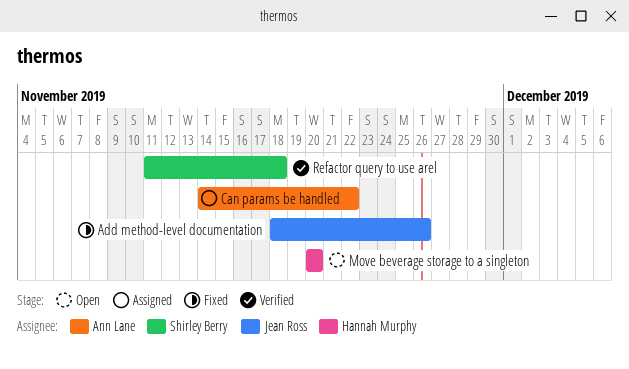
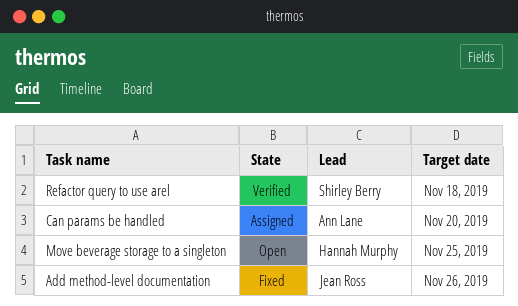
Can params be handled, due: Nov 22 -> Nov 20
Move beverage storage to a singleton, due: Nov 20 -> Nov 25

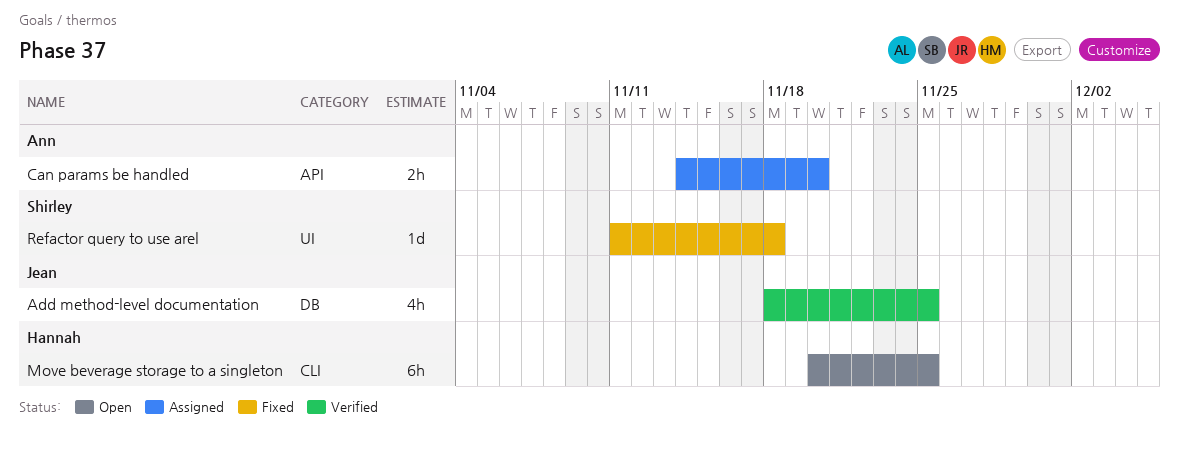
Add method-level documentation, status: Fixed -> Verified
Add method-level documentation, due: Nov 26 -> Nov 25
Refactor query to use arel, status: Verified -> Fixed

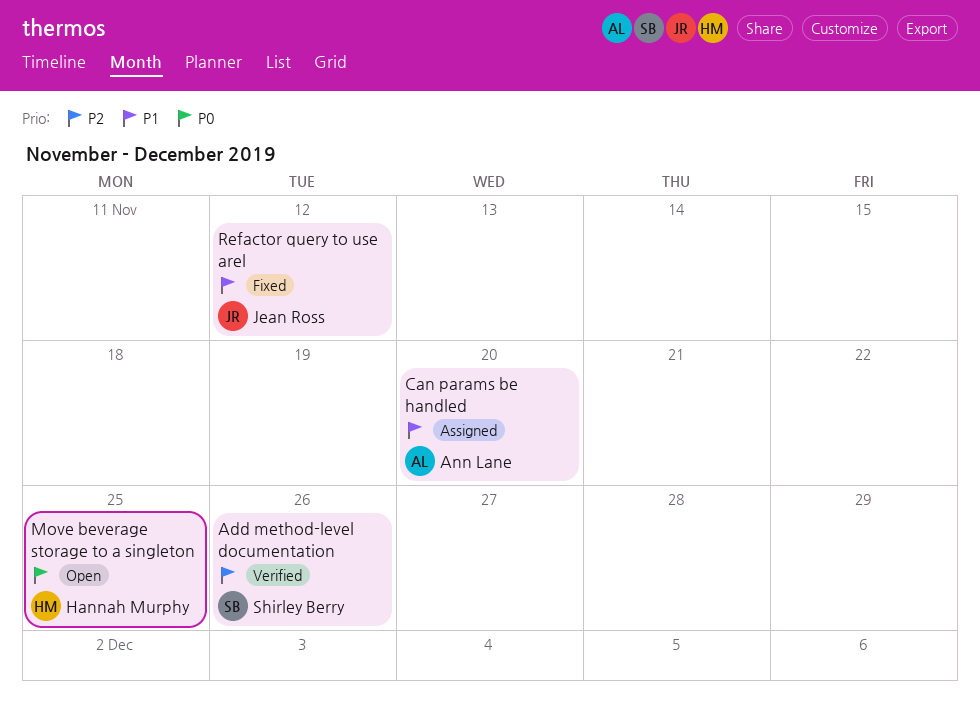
Add method-level documentation, owner: Jean Ross -> Shirley Berry
Add method-level documentation, due: Nov 25 -> Nov 26
Refactor query to use arel, owner: Shirley Berry -> Jean Ross
Refactor query to use arel, due: Nov 18 -> Nov 12

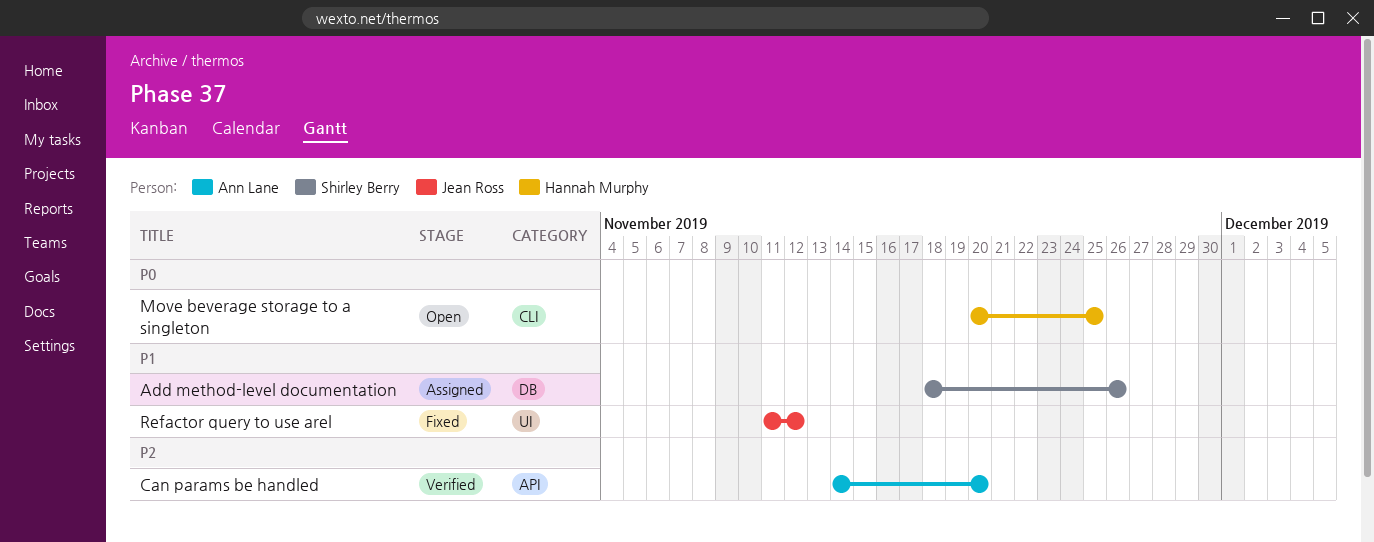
Add method-level documentation, status: Verified -> Assigned
Add method-level documentation, priority: P2 -> P1
Can params be handled, status: Assigned -> Verified
Can params be handled, priority: P1 -> P2

